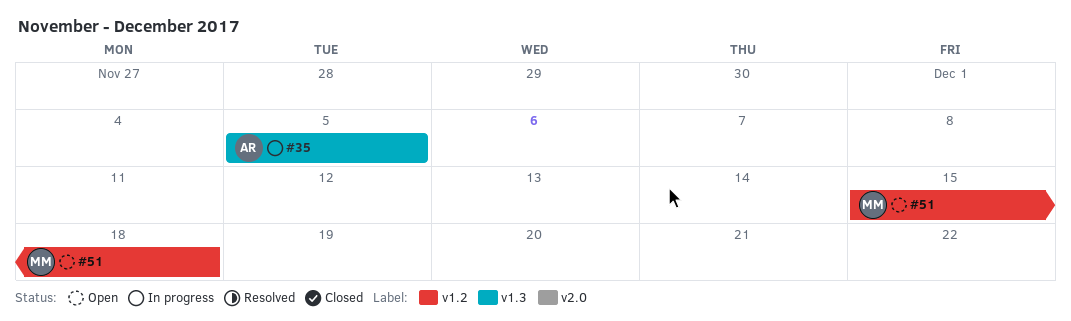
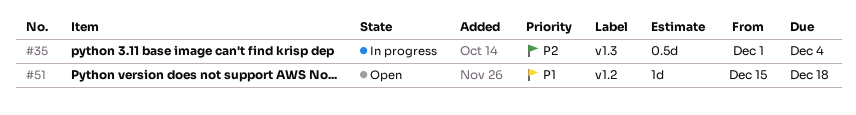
#35, start: Dec 5 -> Dec 1
#35, due: Dec 5 -> Dec 4

